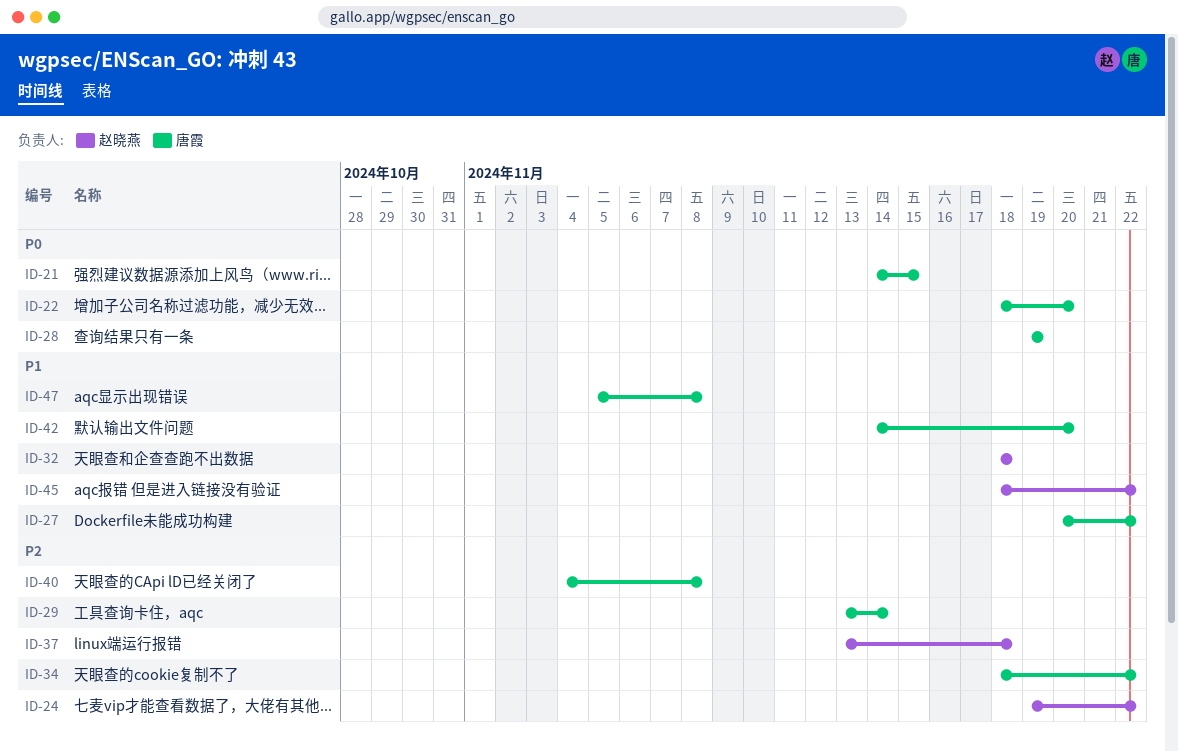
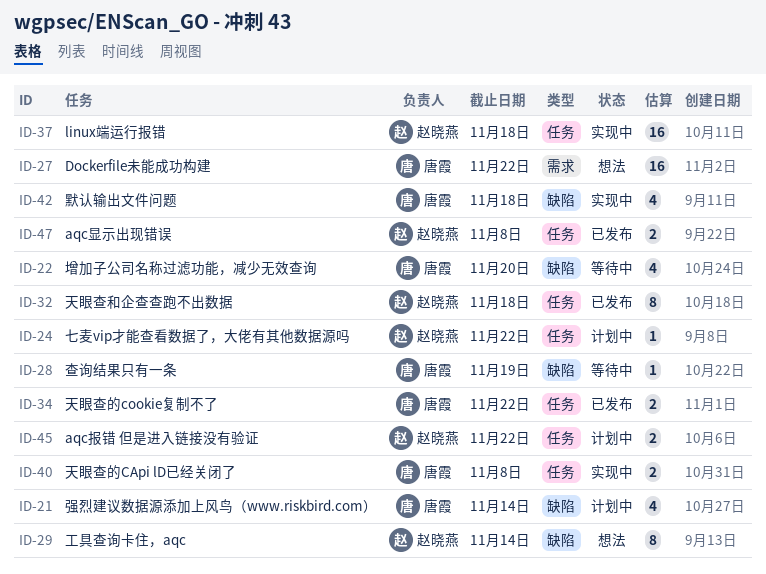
ID-21, due: Nov 15 -> Nov 14
ID-29, owner: 唐霞 -> 赵晓燕
ID-42, due: Nov 20 -> Nov 18
ID-47, owner: 唐霞 -> 赵晓燕

